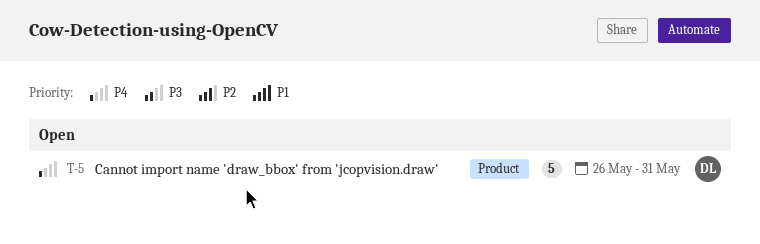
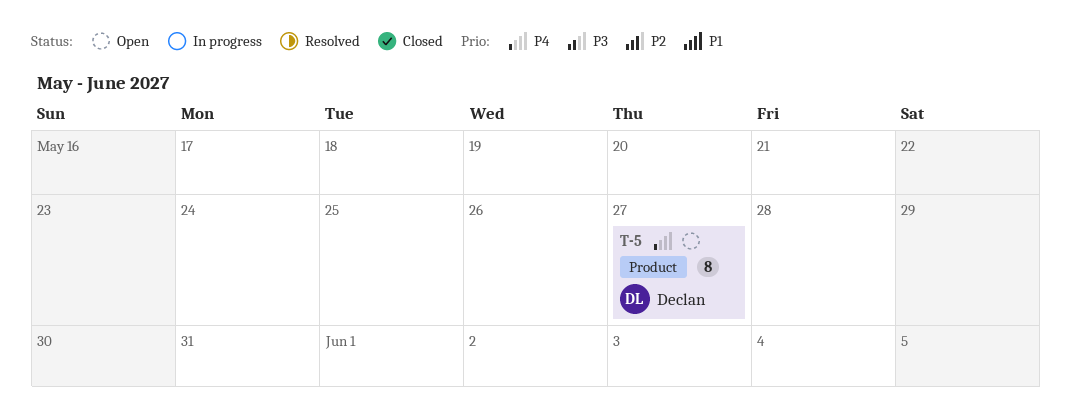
T-5, estimate: 5 -> 8
T-5, due: May 31 -> May 27

